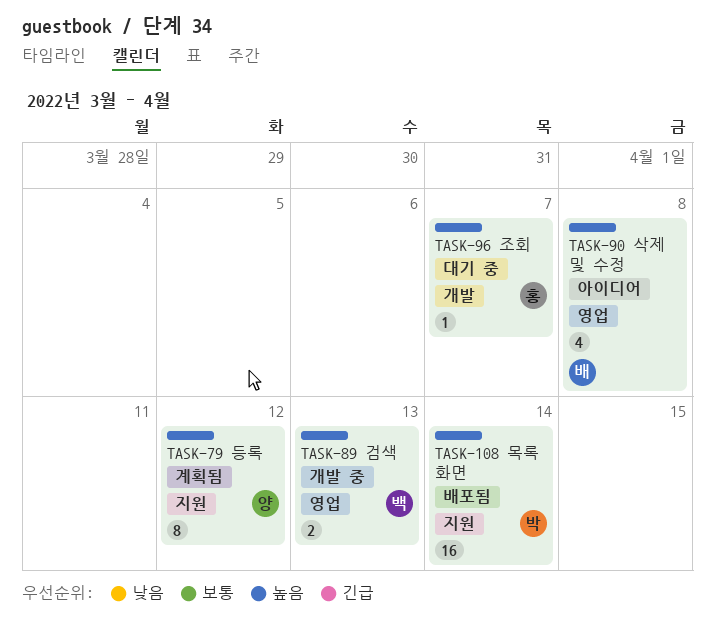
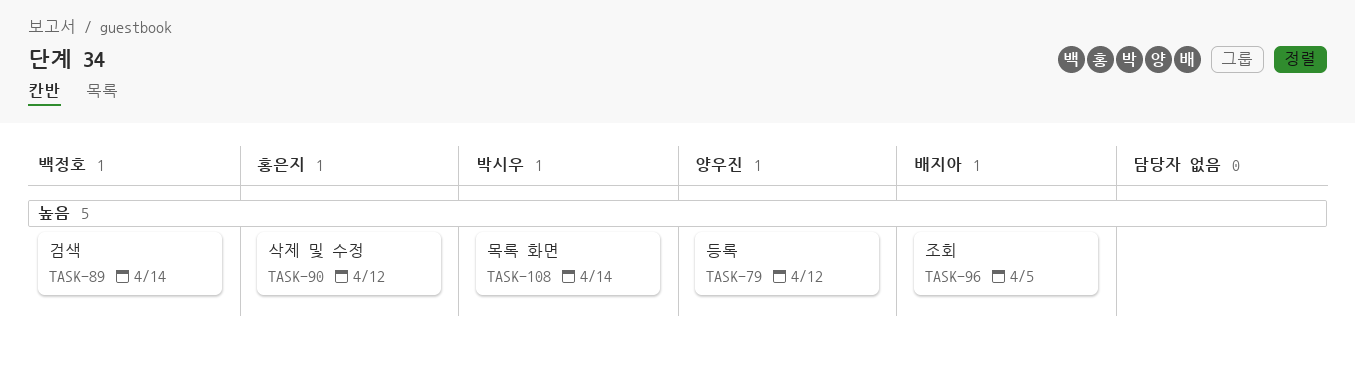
TASK-89, due: Apr 13 -> Apr 14
TASK-90, owner: 배지아 -> 홍은지
TASK-90, due: Apr 8 -> Apr 12
TASK-96, owner: 홍은지 -> 배지아
TASK-96, due: Apr 7 -> Apr 5

